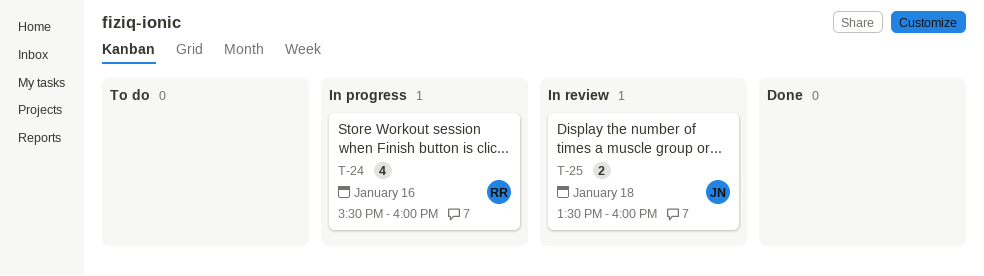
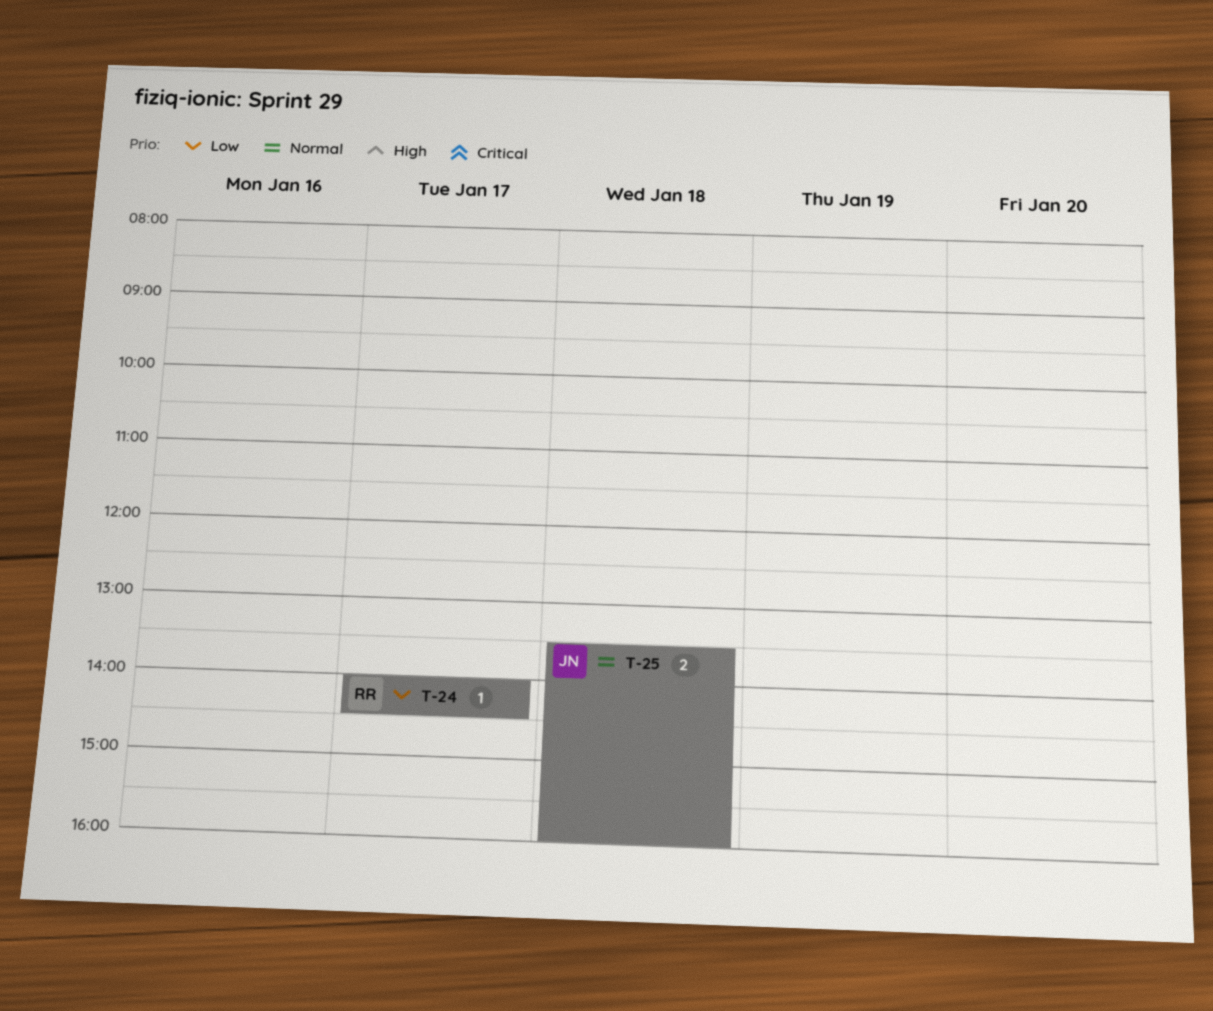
T-24, estimate: 4 -> 1
T-24, day: Jan 16 -> Jan 17
T-24, begins: 15:30 -> 14:00
T-24, ends: 16:00 -> 14:30

